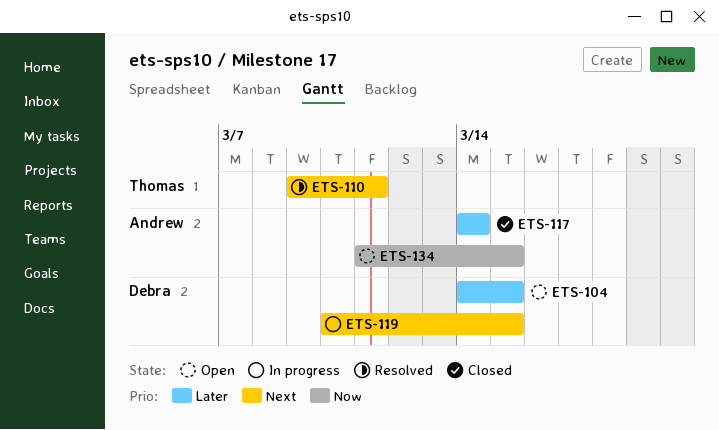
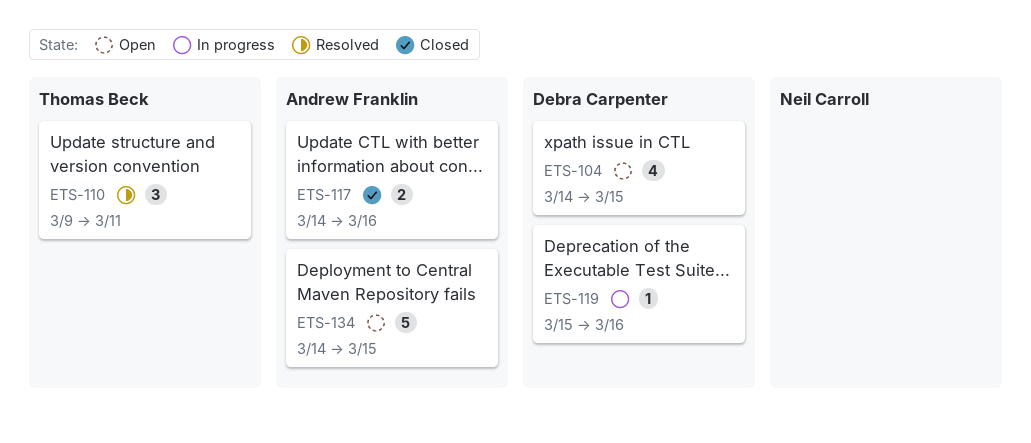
ETS-117, due: Mar 14 -> Mar 16
ETS-119, start: Mar 10 -> Mar 15
ETS-119, due: Mar 15 -> Mar 16
ETS-134, start: Mar 11 -> Mar 14

